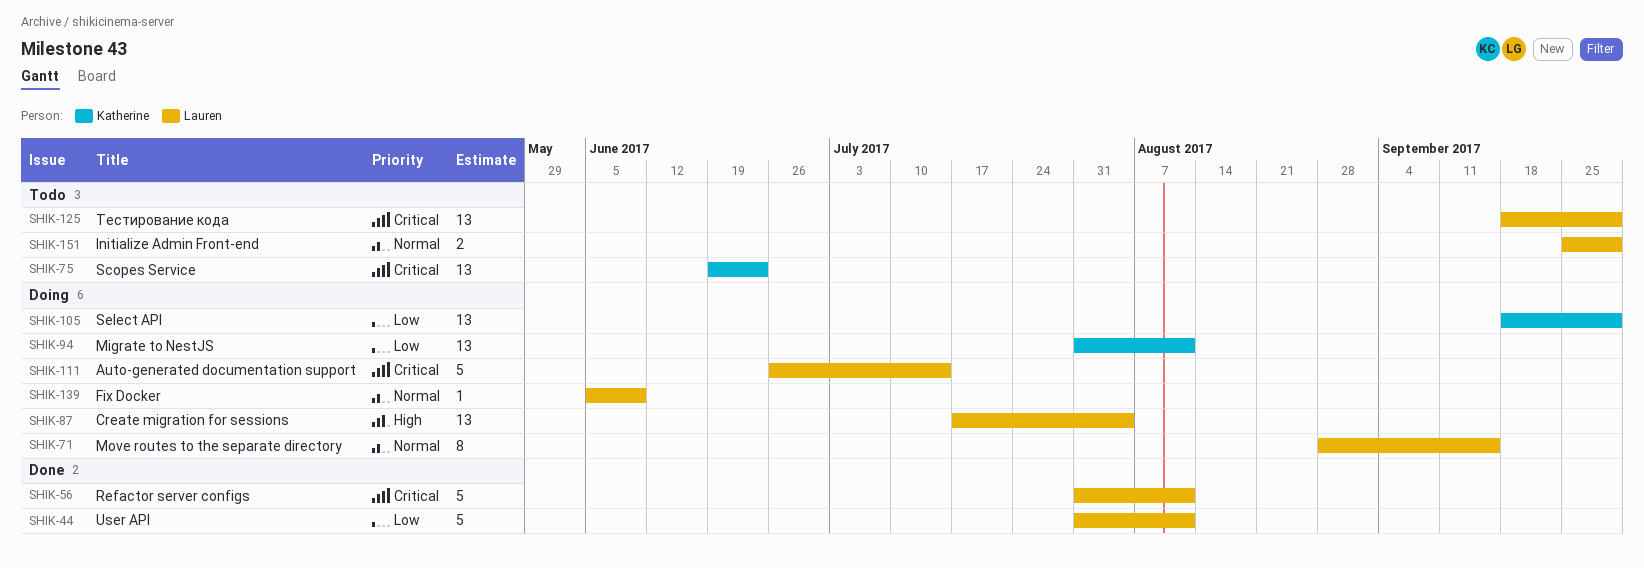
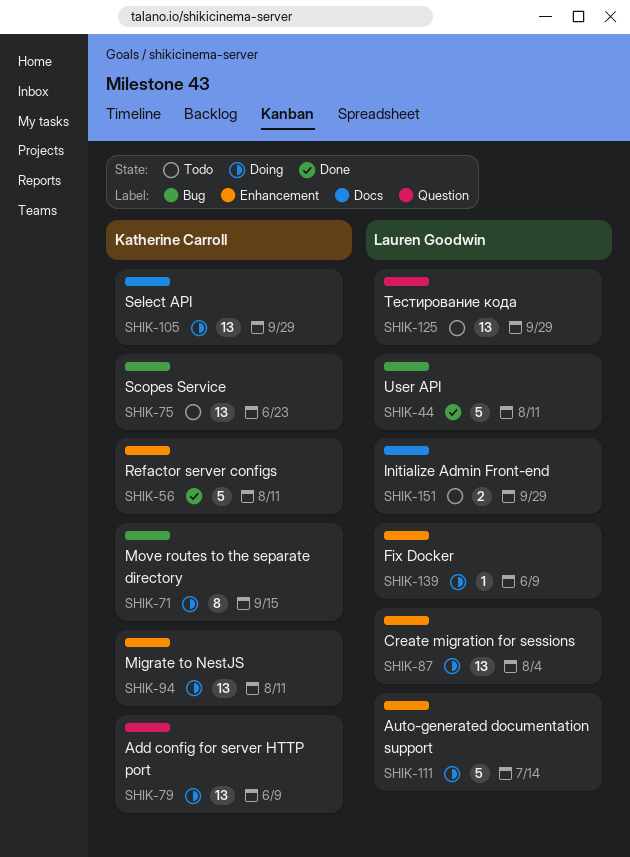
SHIK-56, owner: Lauren Goodwin -> Katherine Carroll
SHIK-71, owner: Lauren Goodwin -> Katherine Carroll
SHIK-79: none -> present

